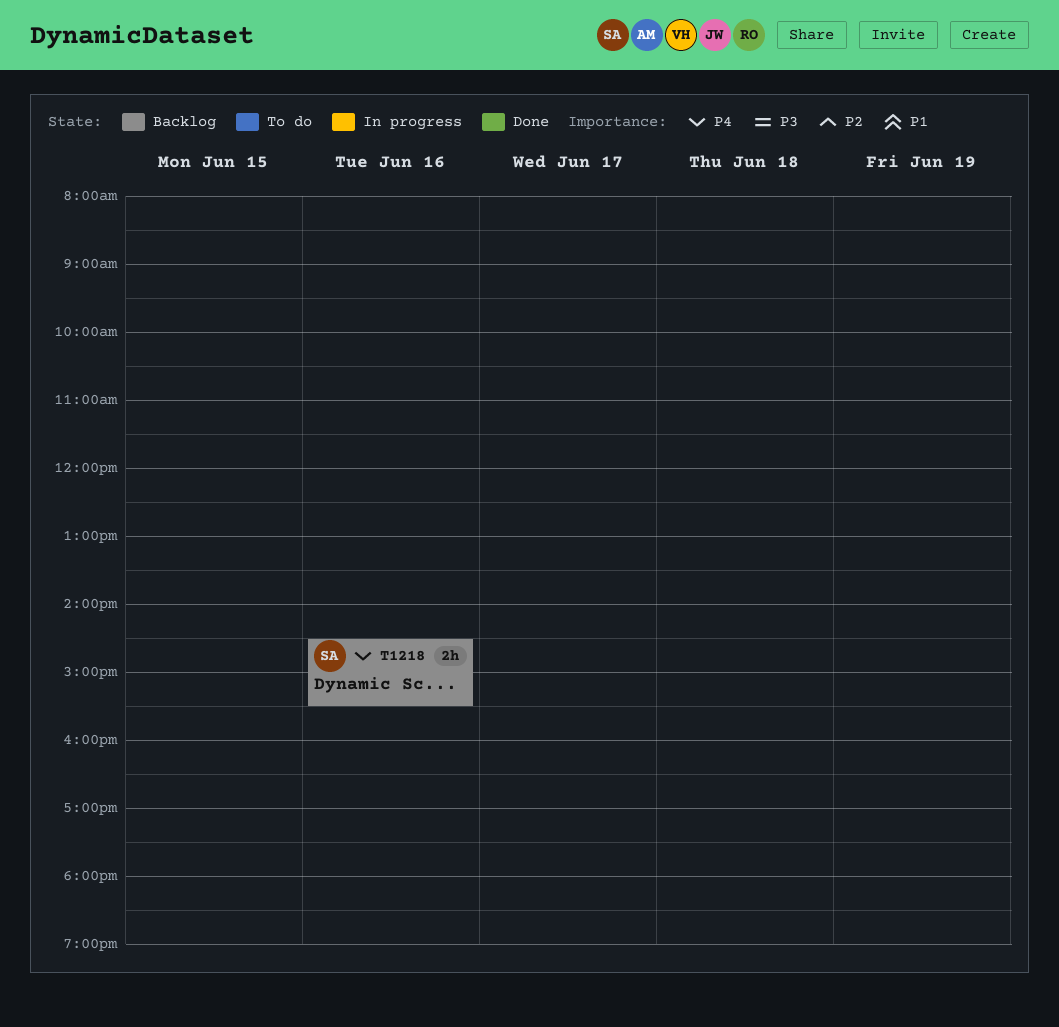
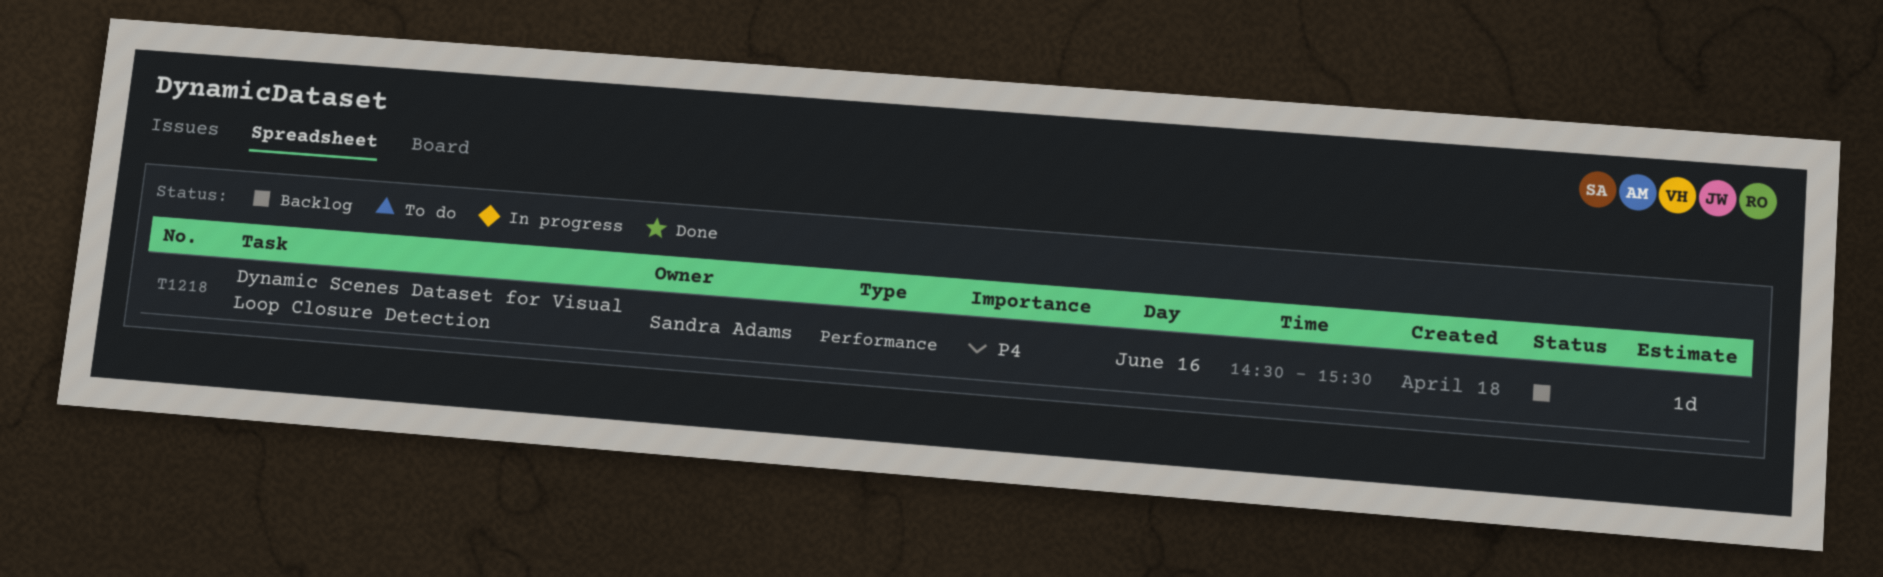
T1218, estimate: 2h -> 1d

